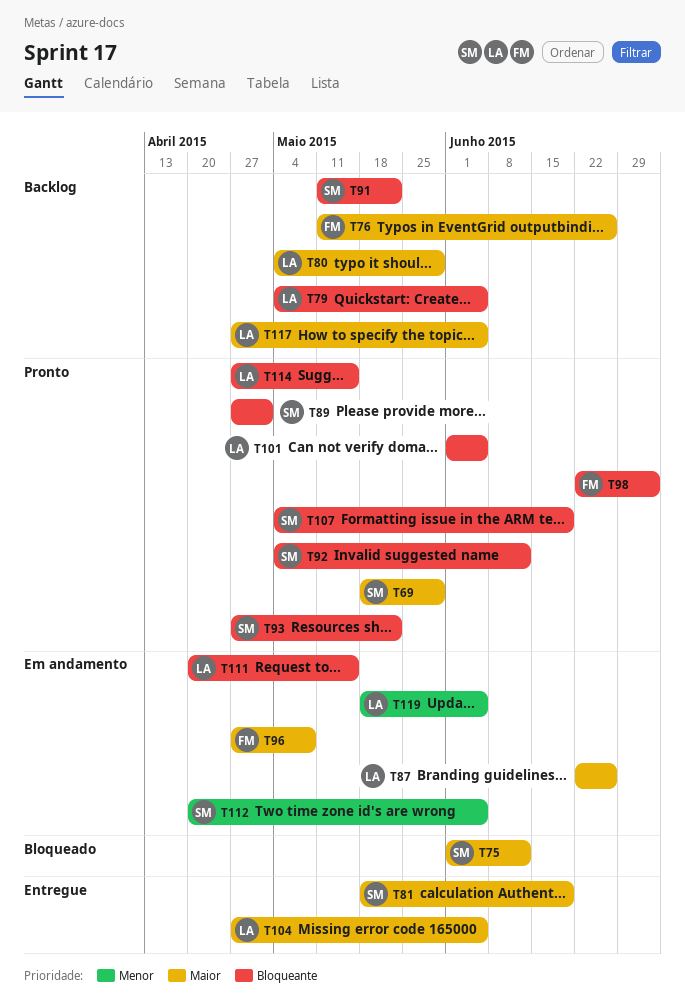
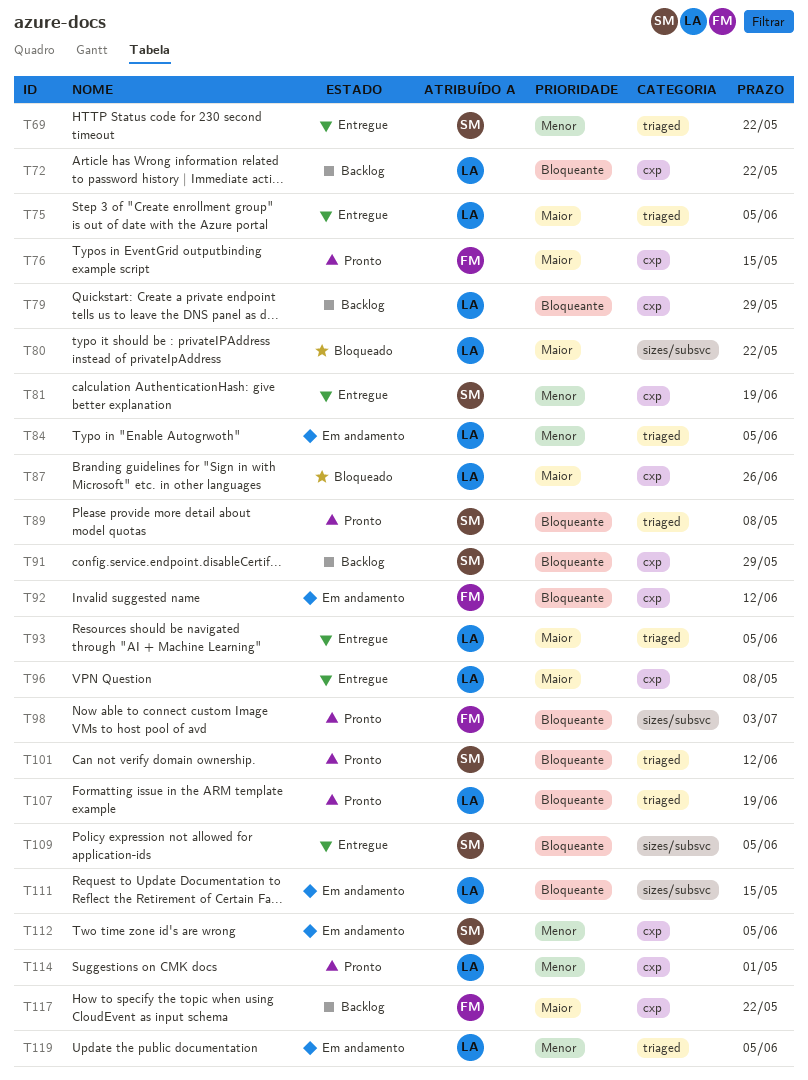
T69, status: Pronto -> Entregue
T69, priority: Maior -> Menor
T69, due: May 29 -> May 22
T72: none -> present
T75, status: Bloqueado -> Entregue
T75, owner: SM -> LA
T75, due: Jun 12 -> Jun 5
T76, status: Backlog -> Pronto
T76, due: Jun 26 -> May 15
T79, due: Jun 5 -> May 29
T80, status: Backlog -> Bloqueado
T80, due: May 29 -> May 22
T81, priority: Maior -> Menor
T84: none -> present
T87, status: Em andamento -> Bloqueado
T89, due: May 1 -> May 8
T91, due: May 22 -> May 29
T92, status: Pronto -> Em andamento
T92, owner: SM -> FM
T93, status: Pronto -> Entregue
T93, owner: SM -> LA
T93, priority: Bloqueante -> Maior
T93, due: May 22 -> Jun 5
T96, status: Em andamento -> Entregue
T96, owner: FM -> LA
T101, owner: LA -> SM
T101, due: Jun 5 -> Jun 12
T104: present -> none
T107, owner: SM -> LA
T109: none -> present
T114, priority: Bloqueante -> Menor
T114, due: May 15 -> May 1
T117, owner: LA -> FM
T117, due: Jun 5 -> May 22

